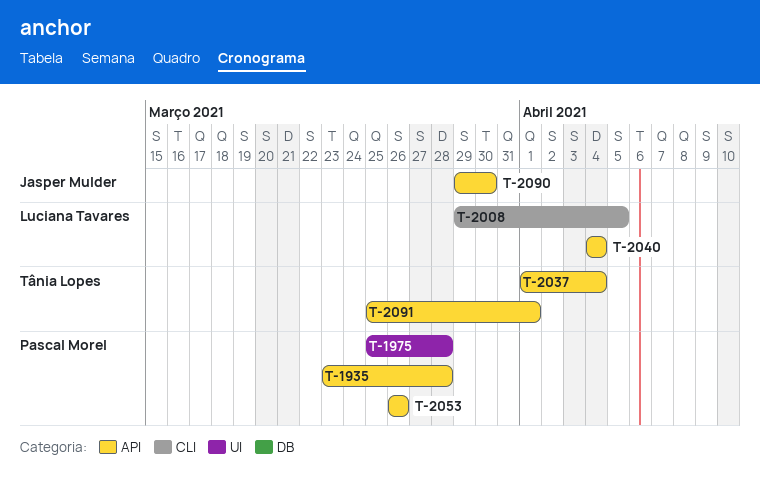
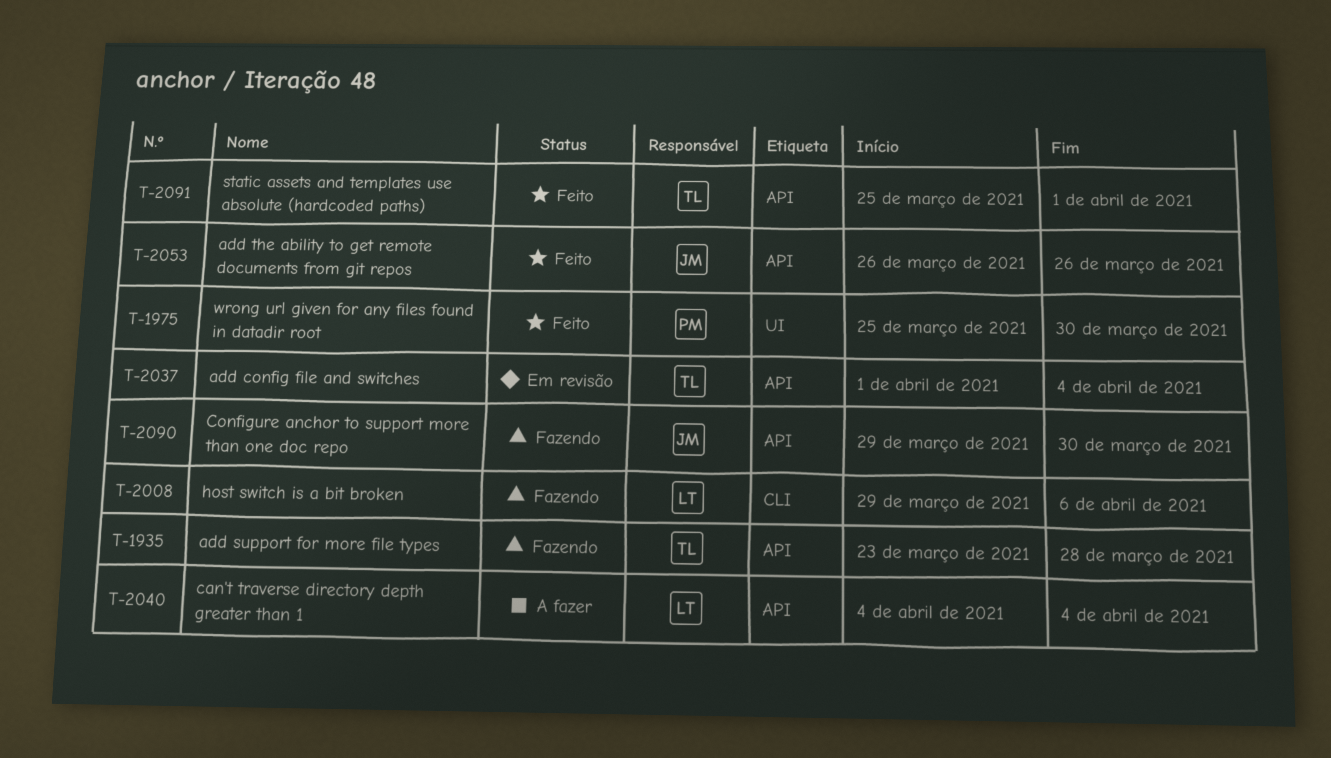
T-1935, owner: Pascal Morel -> Tânia Lopes
T-1975, due: Mar 28 -> Mar 30
T-2008, due: Apr 5 -> Apr 6
T-2053, owner: Pascal Morel -> Jasper Mulder

